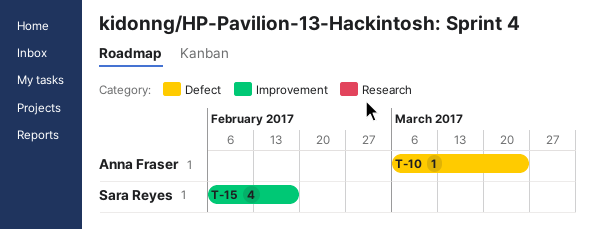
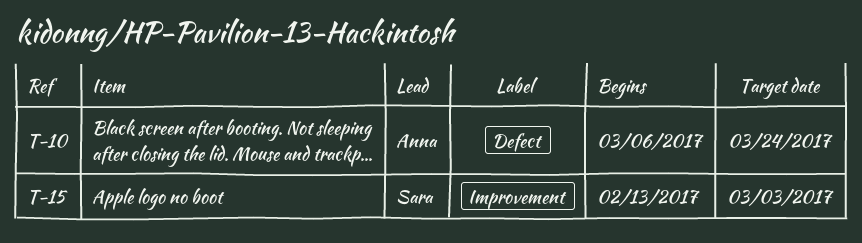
T-15, start: Feb 6 -> Feb 13
T-15, due: Feb 17 -> Mar 3

